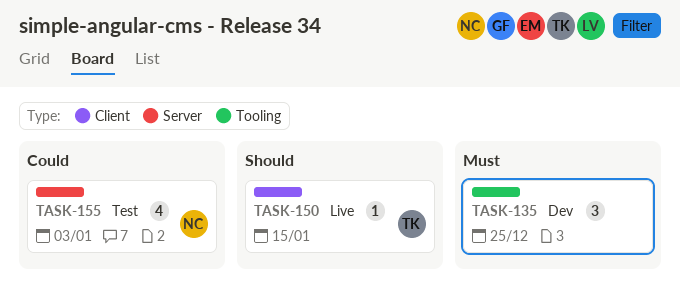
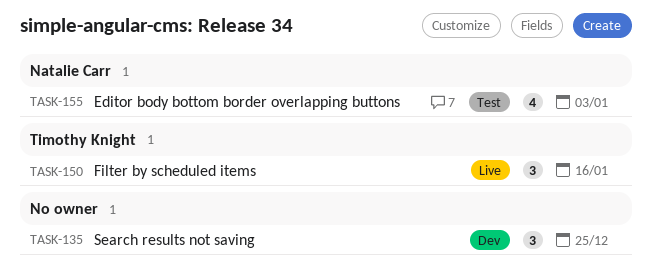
TASK-150, estimate: 1 -> 3
TASK-150, due: Jan 15 -> Jan 16

